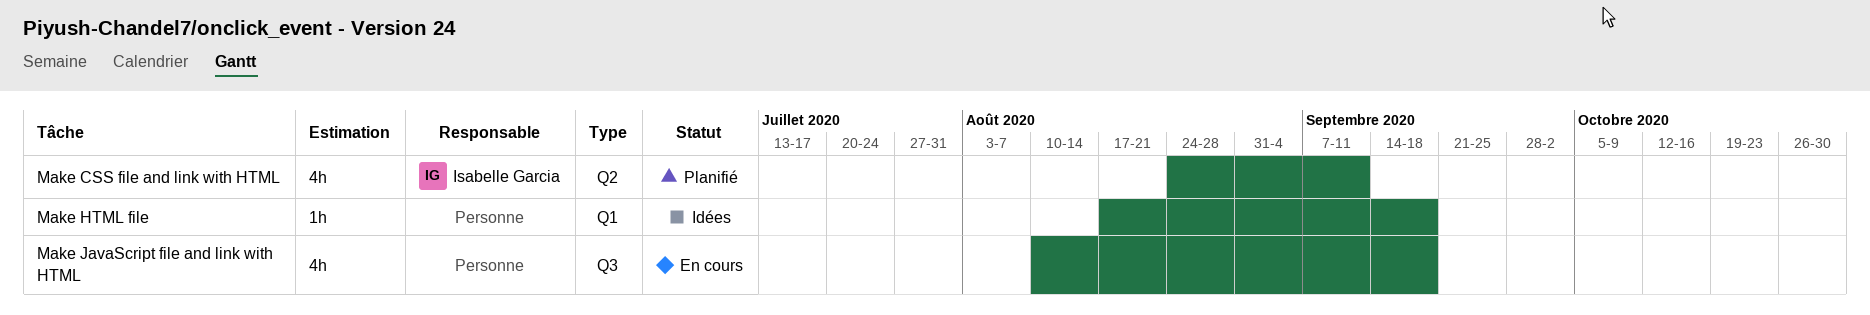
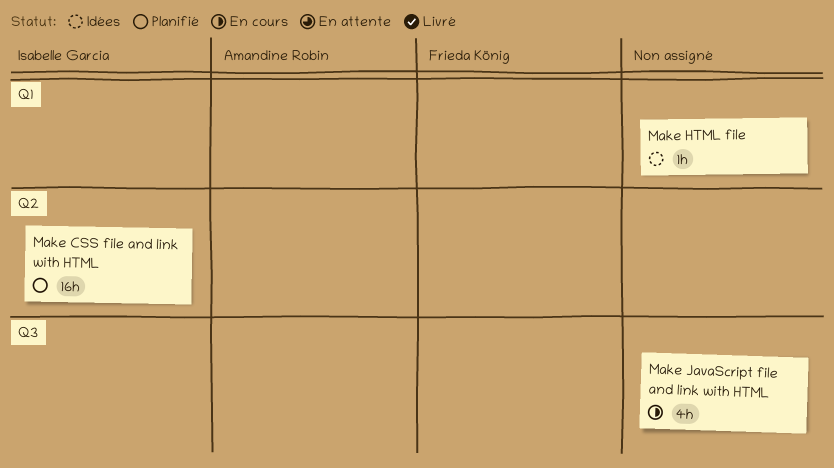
Make CSS file and link with HTML, estimate: 4h -> 16h

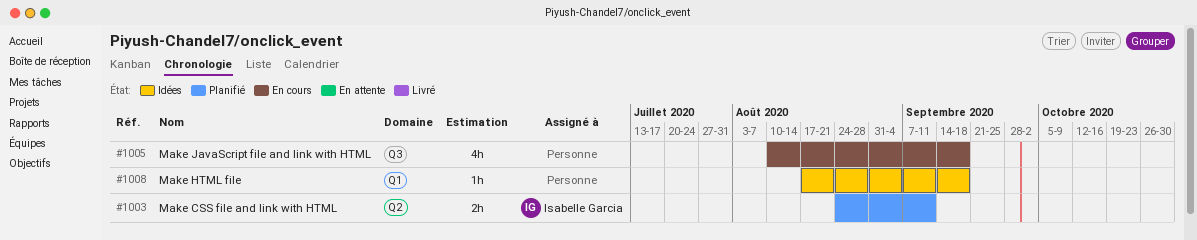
Make CSS file and link with HTML, estimate: 16h -> 2h

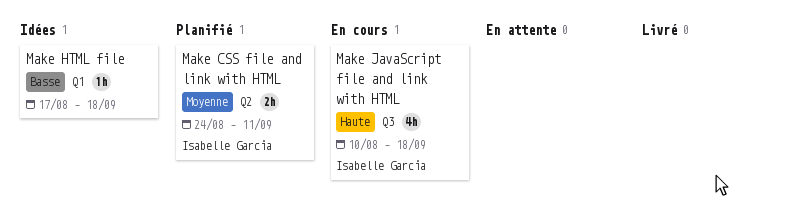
Make JavaScript file and link with HTML, owner: none -> Isabelle Garcia

